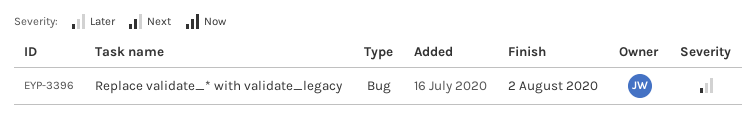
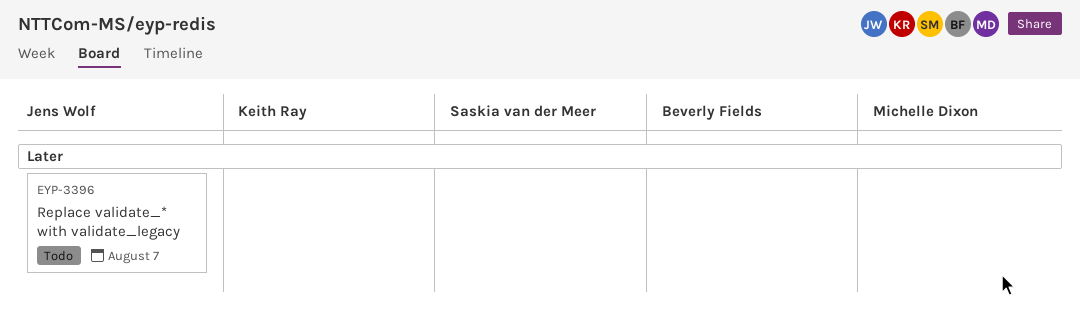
EYP-3396, due: Aug 2 -> Aug 7

